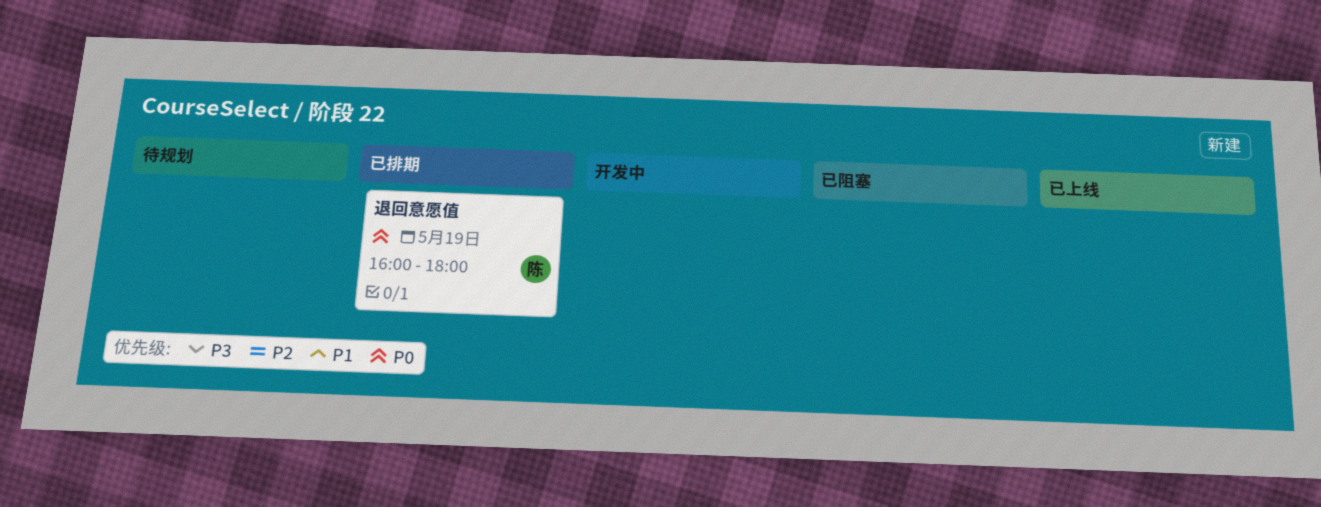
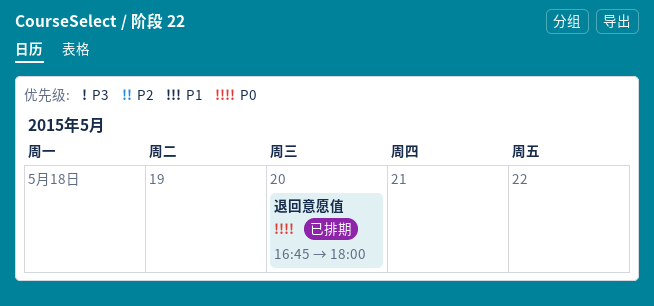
退回意愿值, day: May 19 -> May 20
退回意愿值, begins: 16:00 -> 16:45

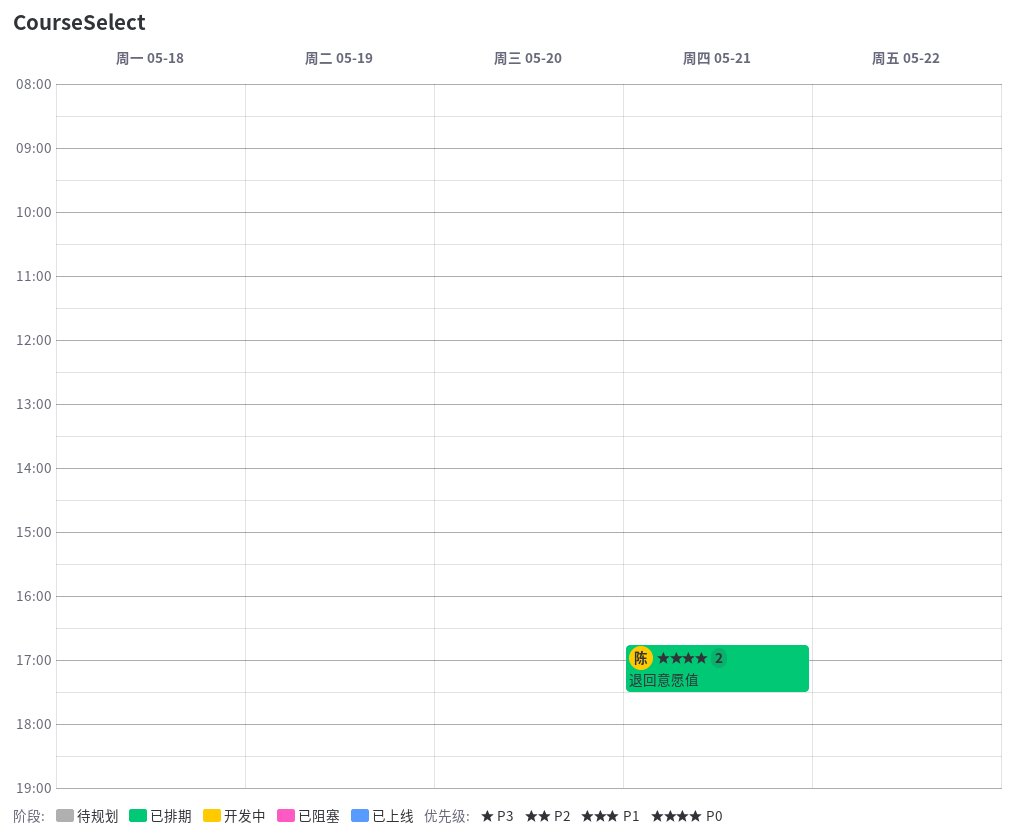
退回意愿值, day: May 20 -> May 21
退回意愿值, ends: 18:00 -> 17:30

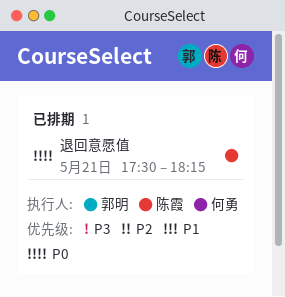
退回意愿值, begins: 16:45 -> 17:30
退回意愿值, ends: 17:30 -> 18:15

